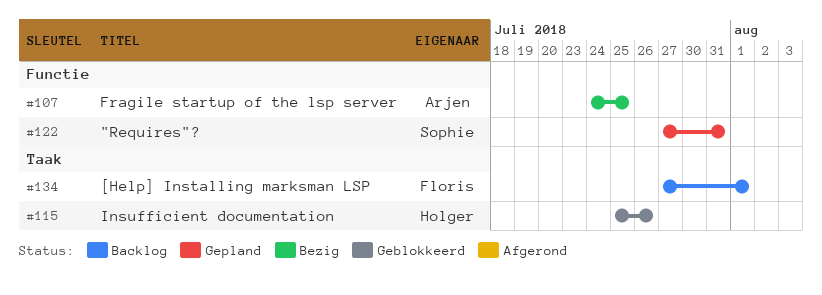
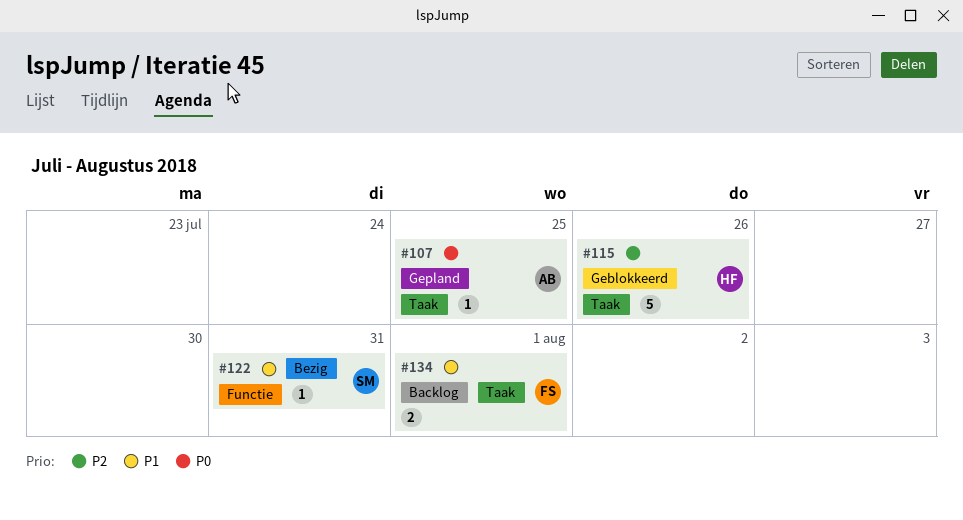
#107, status: Bezig -> Gepland
#107, label: Functie -> Taak
#122, status: Gepland -> Bezig

